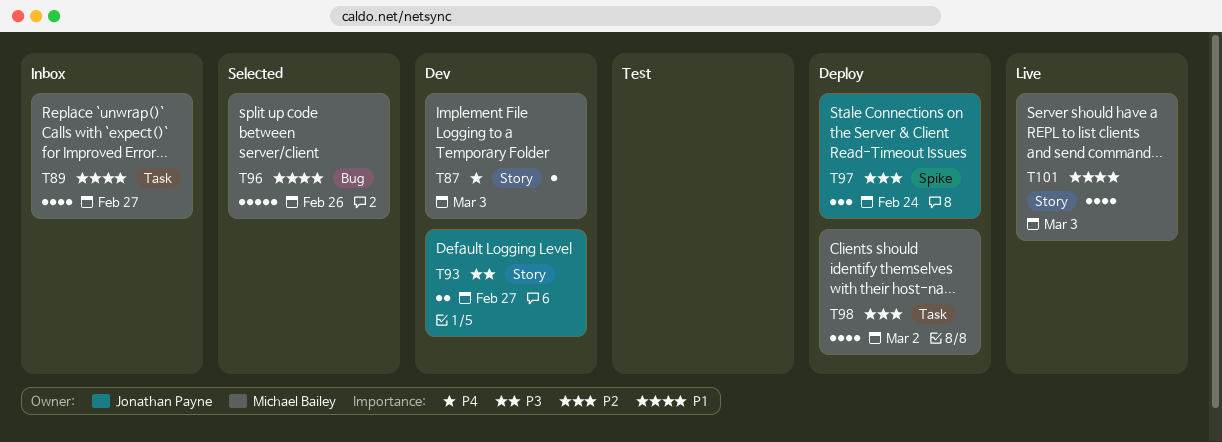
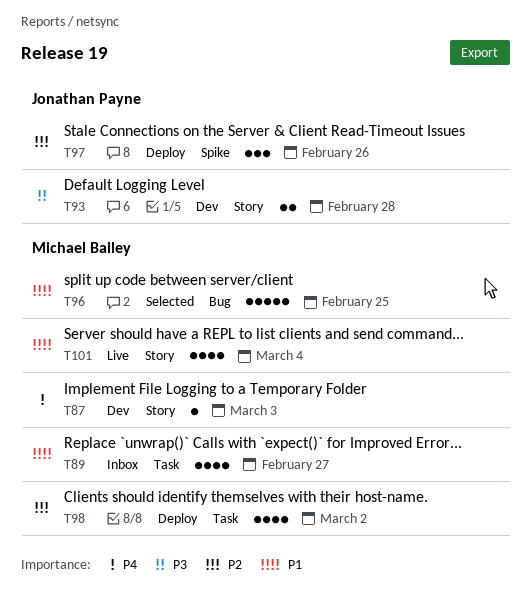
T93, due: Feb 27 -> Feb 28
T96, due: Feb 26 -> Feb 25
T97, due: Feb 24 -> Feb 26
T101, due: Mar 3 -> Mar 4

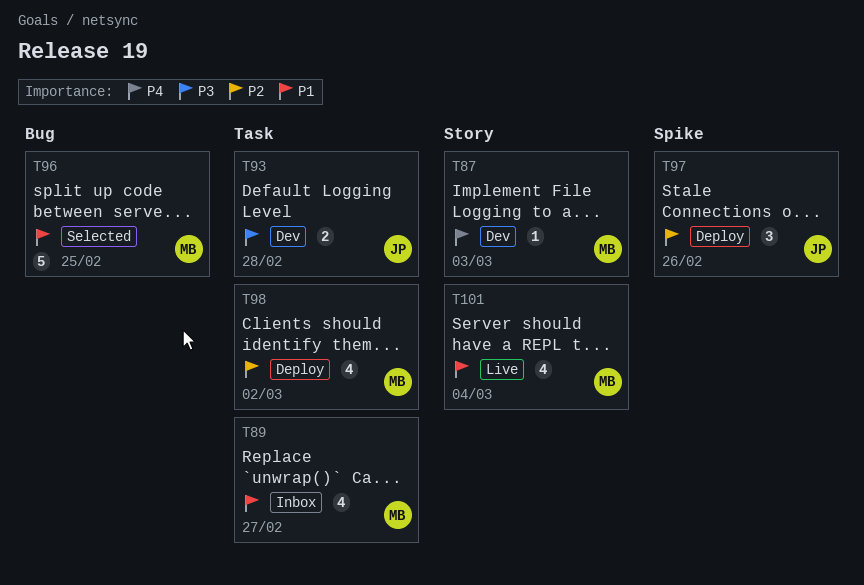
T93, label: Story -> Task

